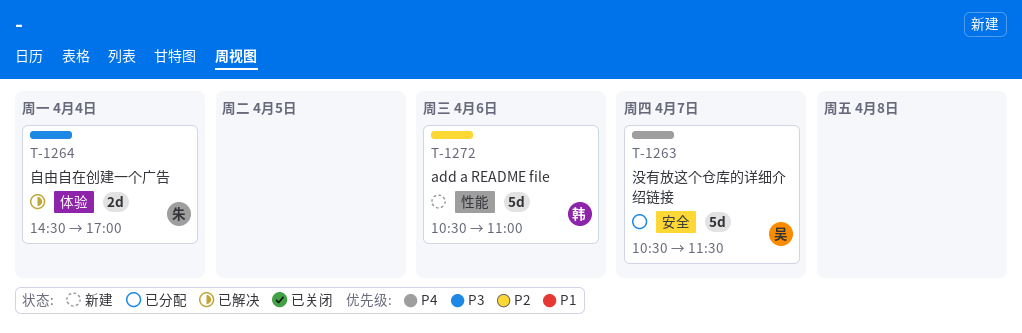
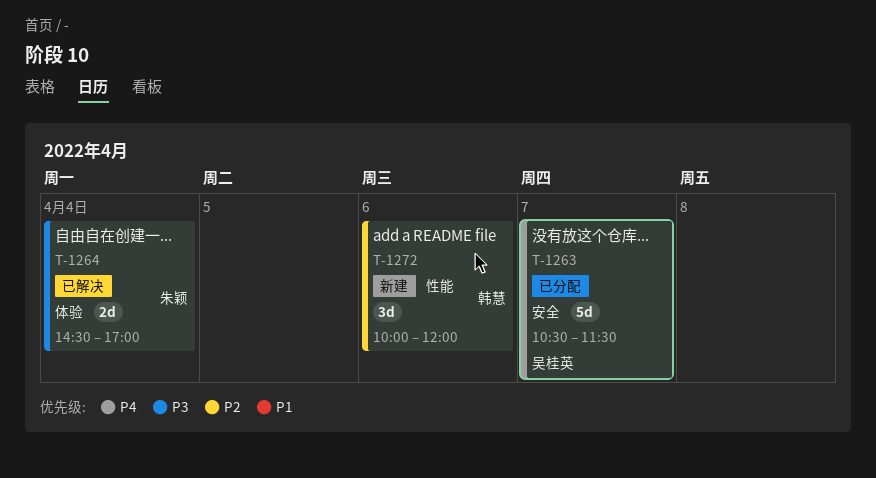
T-1272, estimate: 5d -> 3d
T-1272, begins: 10:30 -> 10:00
T-1272, ends: 11:00 -> 12:00

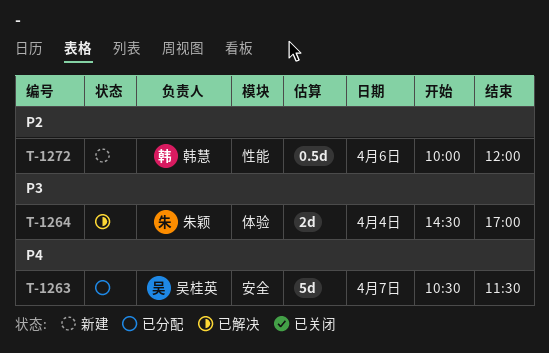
T-1272, estimate: 3d -> 0.5d

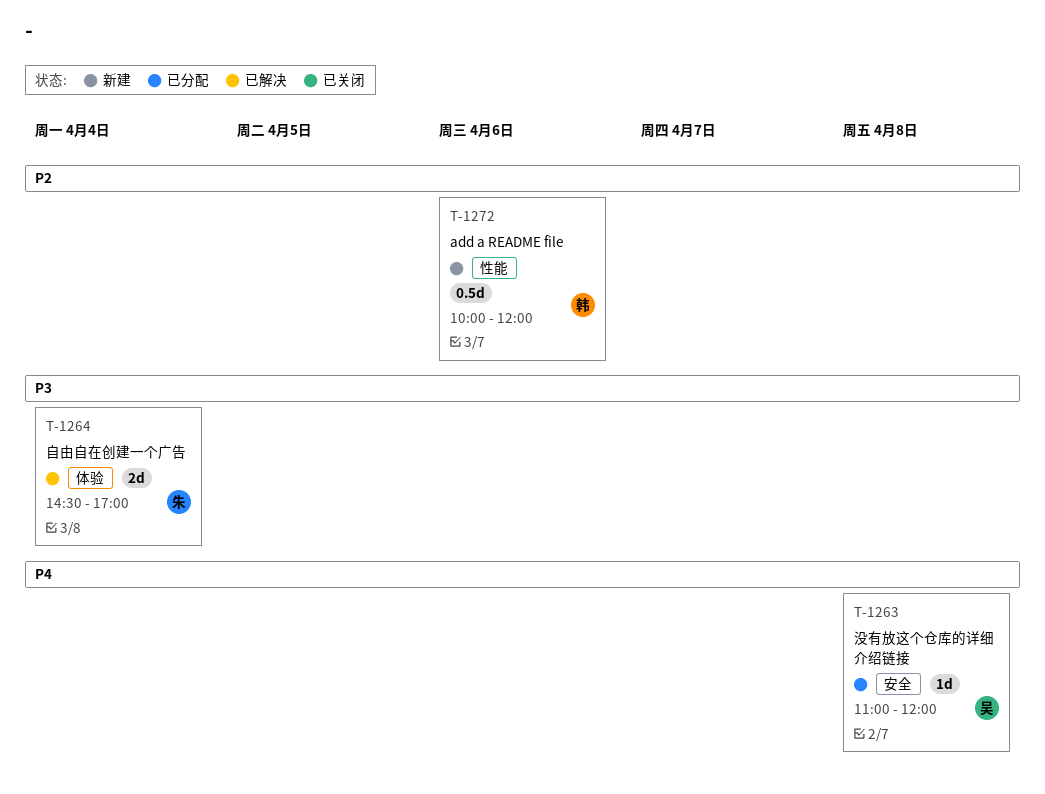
T-1263, estimate: 5d -> 1d
T-1263, day: Apr 7 -> Apr 8
T-1263, begins: 10:30 -> 11:00
T-1263, ends: 11:30 -> 12:00

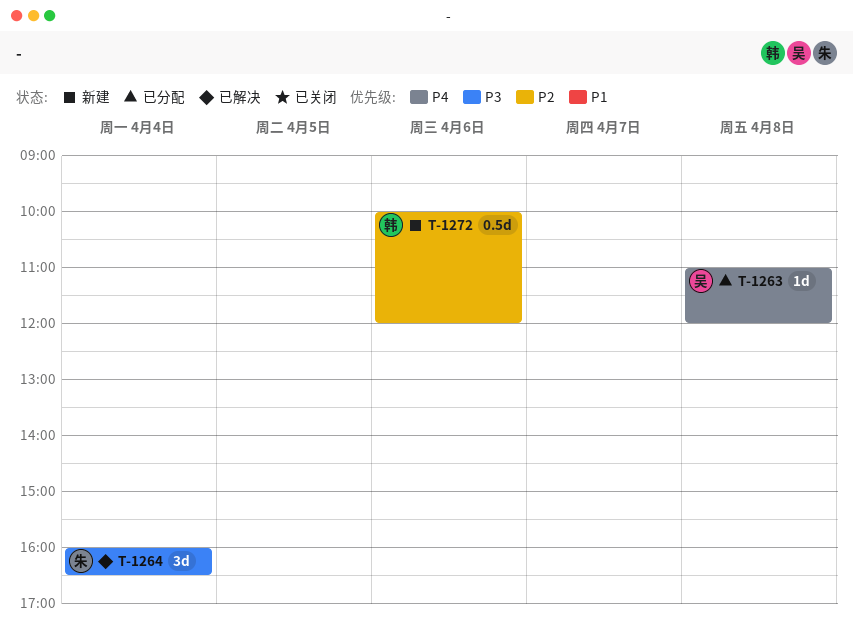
T-1264, estimate: 2d -> 3d
T-1264, begins: 14:30 -> 16:00
T-1264, ends: 17:00 -> 16:30

